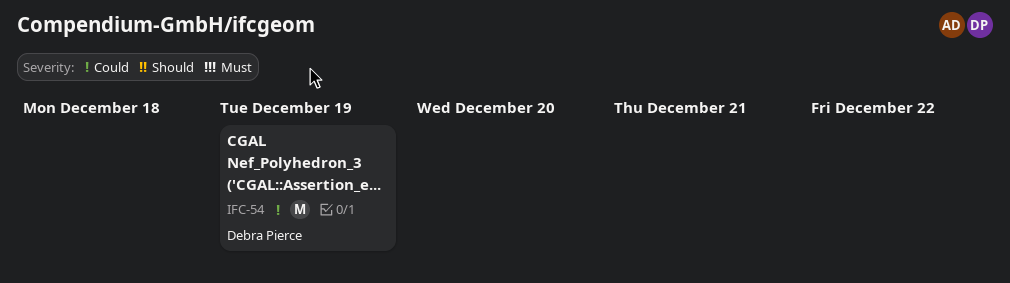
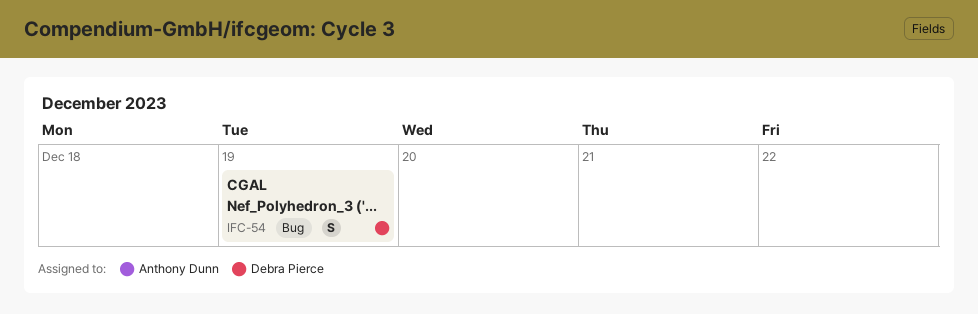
IFC-54, estimate: M -> S

